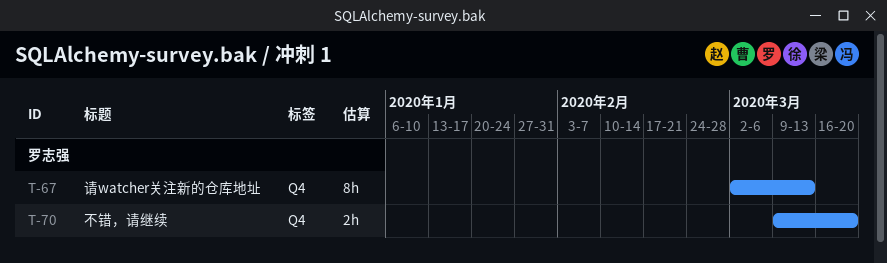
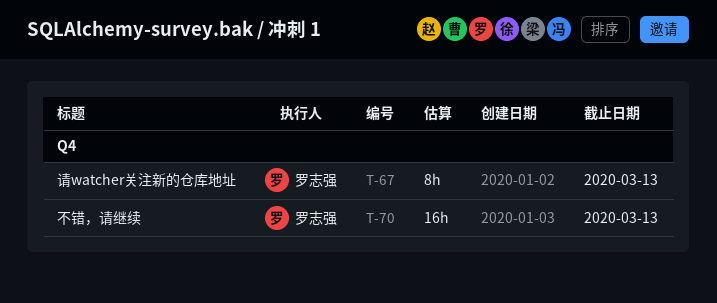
T-70, estimate: 2h -> 16h
T-70, due: Mar 20 -> Mar 13

